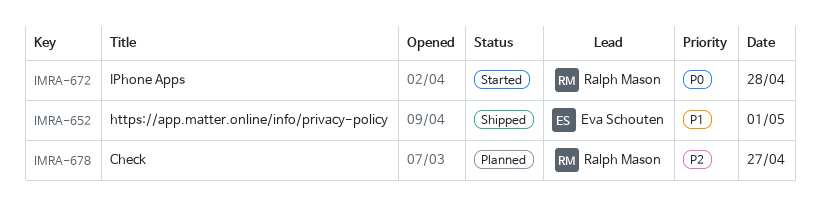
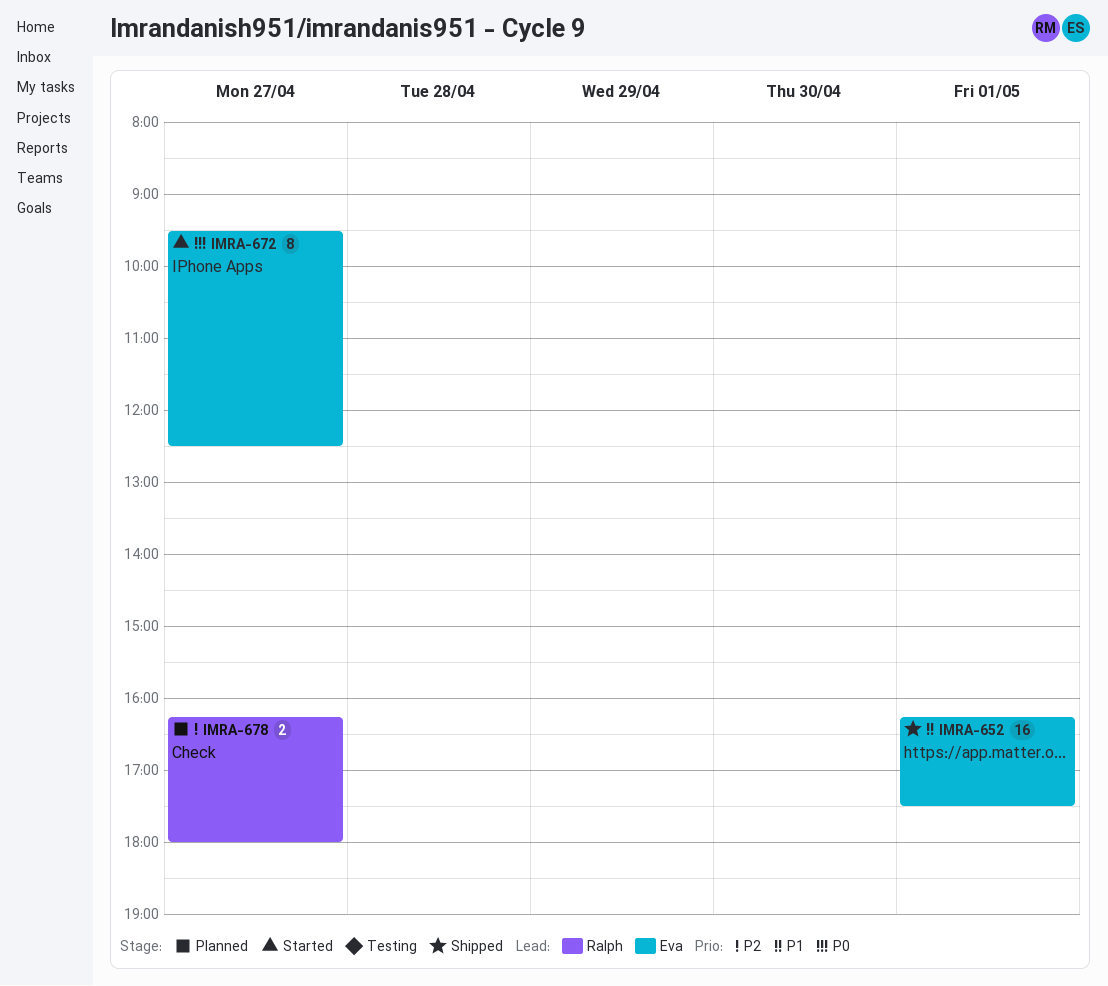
IMRA-672, owner: Ralph Mason -> Eva Schouten
IMRA-672, day: Apr 28 -> Apr 27

